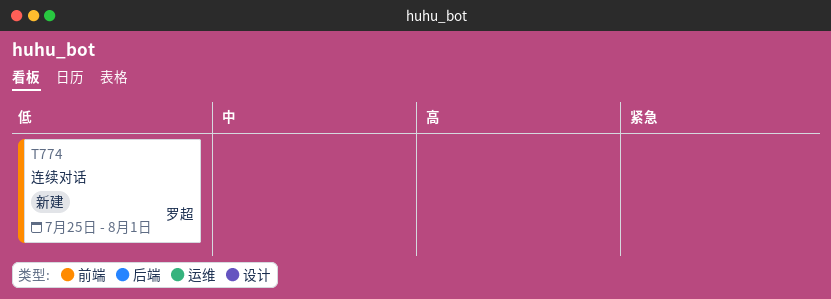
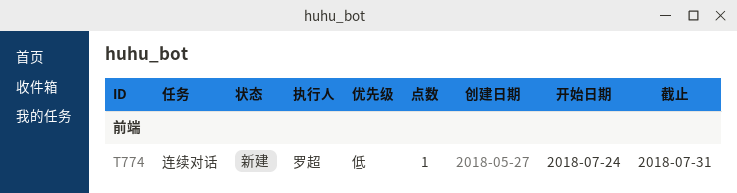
T774, start: Jul 25 -> Jul 24
T774, due: Aug 1 -> Jul 31

